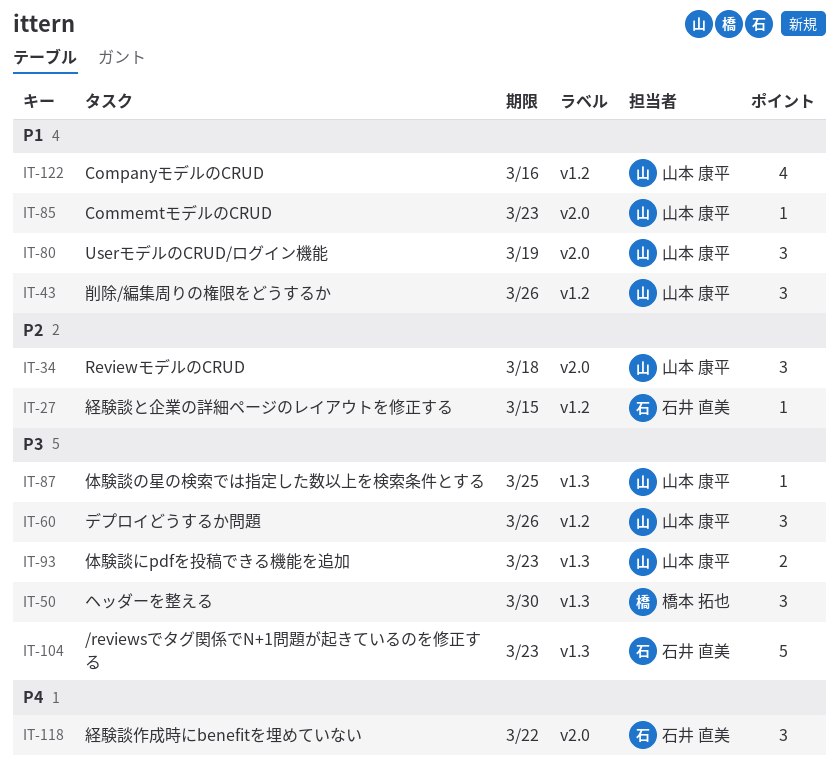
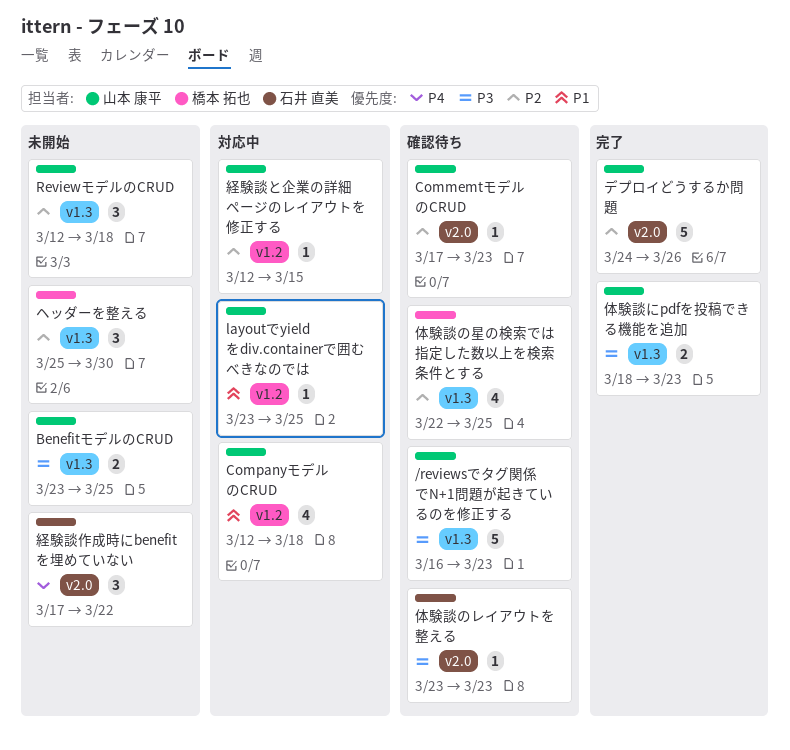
/reviewsでタグ関係でN+1問題が起きているのを修正する, owner: 石井 直美 -> 山本 康平
BenefitモデルのCRUD: none -> present
CommemtモデルのCRUD, priority: P1 -> P2
CompanyモデルのCRUD, due: Mar 16 -> Mar 18
layoutでyieldをdiv.containerで囲むべきなのでは: none -> present
ReviewモデルのCRUD, label: v2.0 -> v1.3
UserモデルのCRUD/ログイン機能: present -> none
デプロイどうするか問題, priority: P3 -> P2
デプロイどうするか問題, label: v1.2 -> v2.0
デプロイどうするか問題, estimate: 3 -> 5
ヘッダーを整える, priority: P3 -> P2
体験談のレイアウトを整える: none -> present
体験談の星の検索では指定した数以上を検索条件とする, owner: 山本 康平 -> 橋本 拓也
体験談の星の検索では指定した数以上を検索条件とする, priority: P3 -> P2
体験談の星の検索では指定した数以上を検索条件とする, estimate: 1 -> 4
削除/編集周りの権限をどうするか: present -> none
経験談と企業の詳細ページのレイアウトを修正する, owner: 石井 直美 -> 山本 康平

